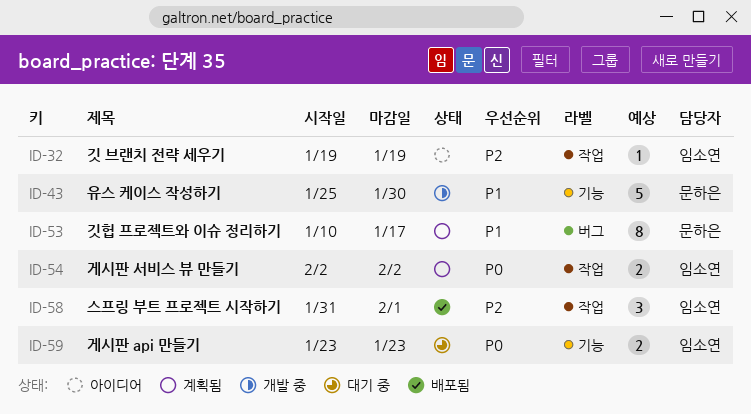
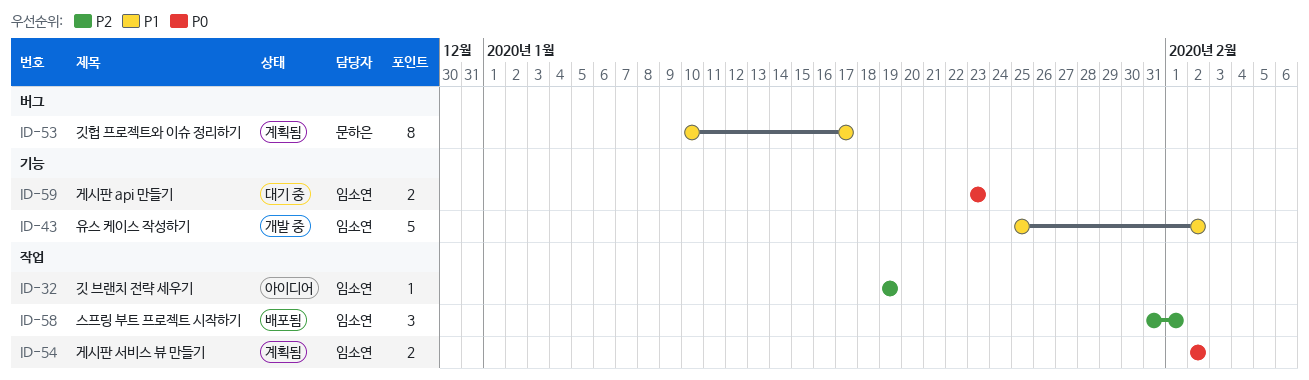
ID-43, owner: 문하은 -> 임소연
ID-43, due: Jan 30 -> Feb 2

